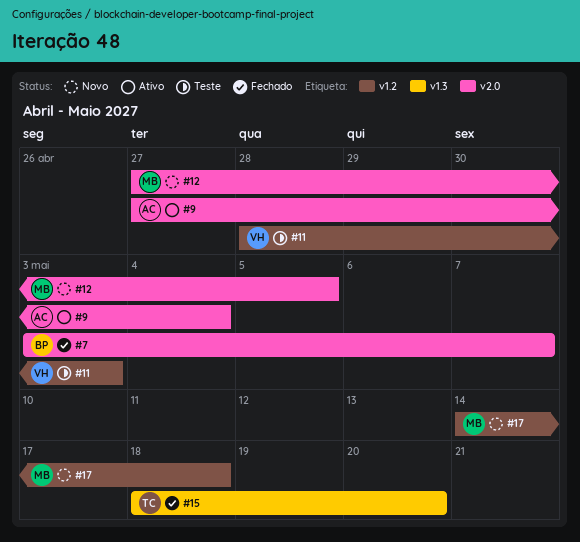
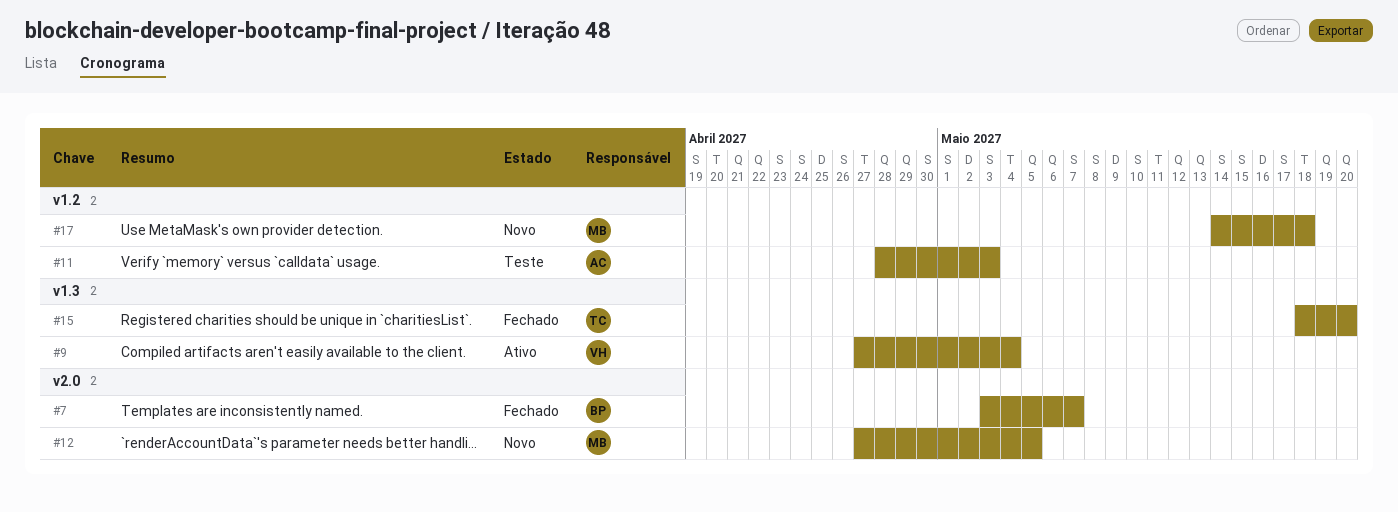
#9, owner: AC -> VH
#9, label: v2.0 -> v1.3
#11, owner: VH -> AC

